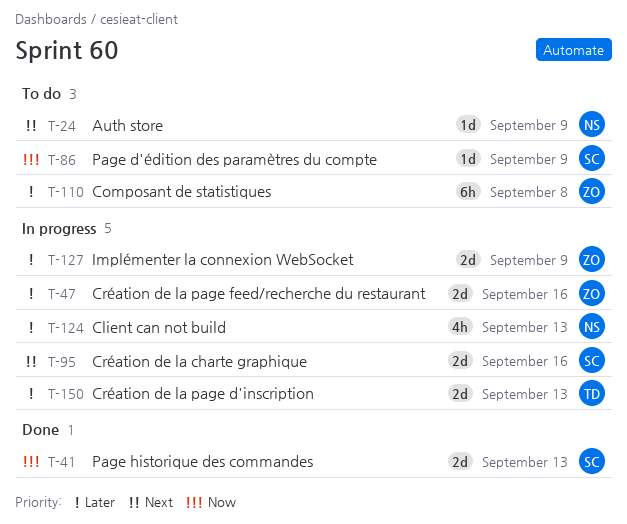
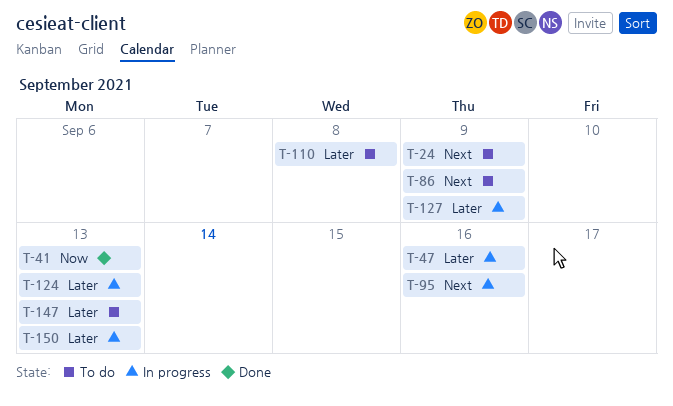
T-86, priority: Now -> Next
T-147: none -> present

